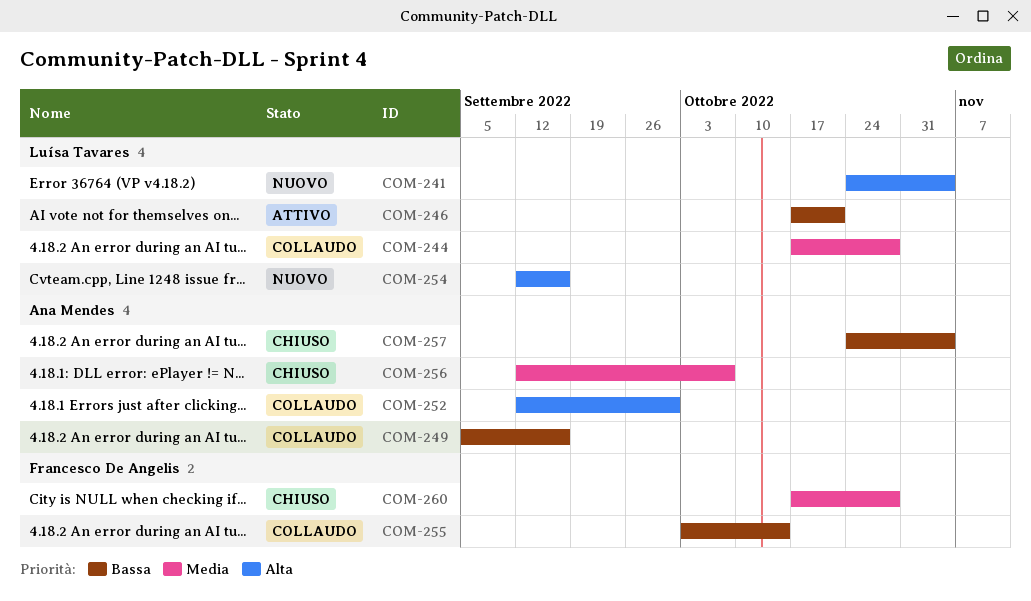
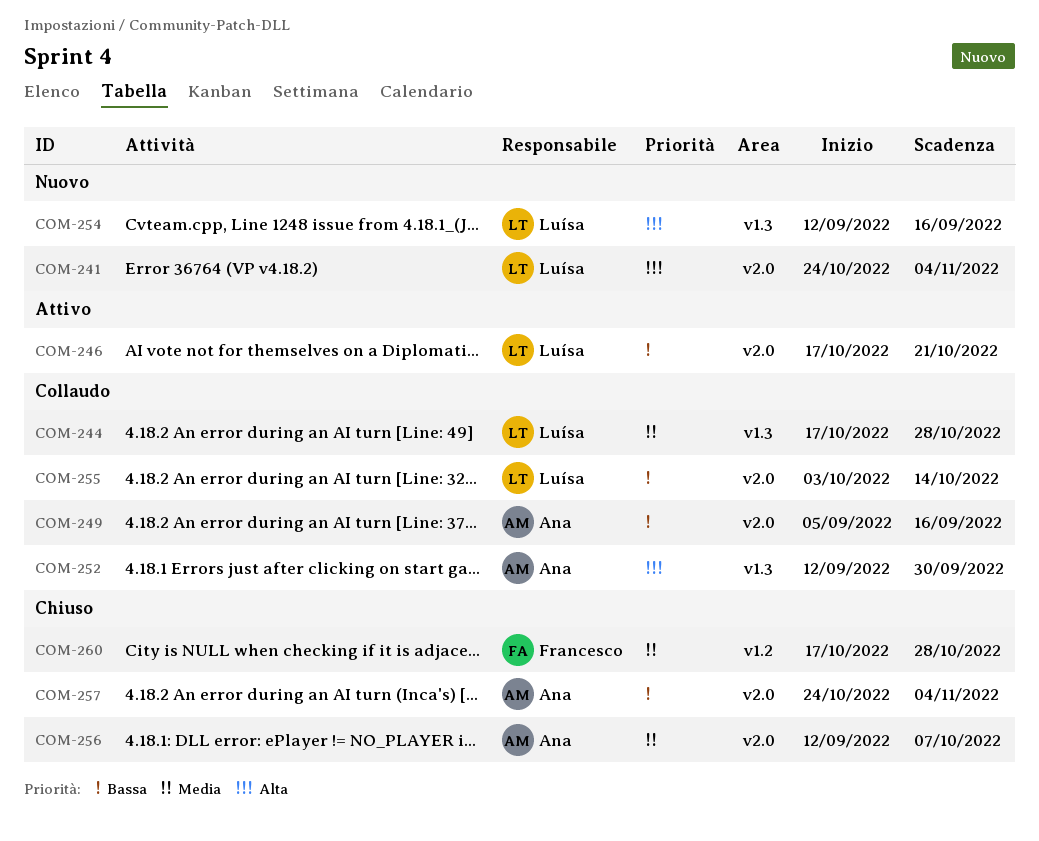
COM-255, owner: Francesco De Angelis -> Luísa Tavares

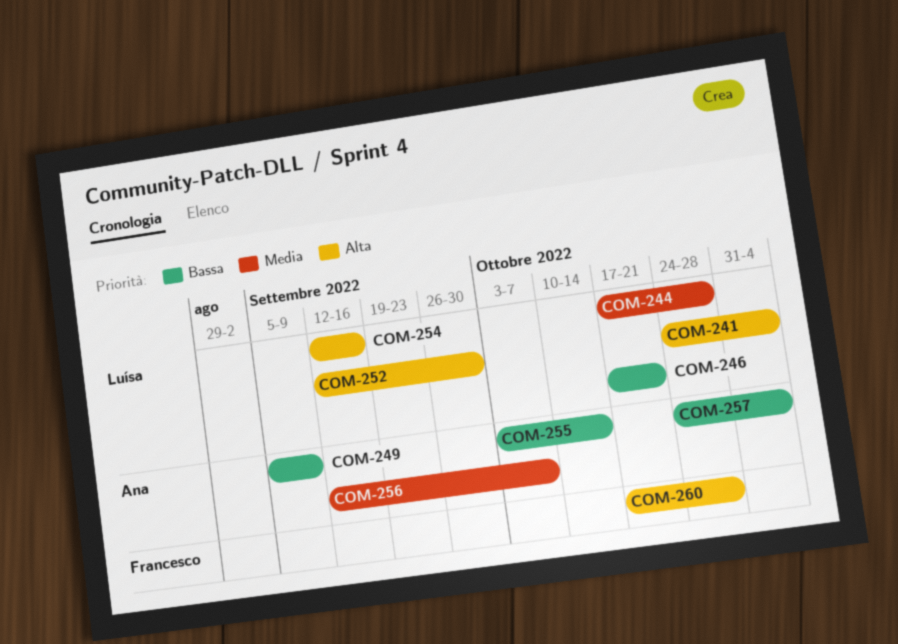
COM-249, due: Sep 16 -> Sep 9
COM-252, owner: Ana -> Luísa
COM-255, owner: Luísa -> Ana
COM-260, priority: Media -> Alta

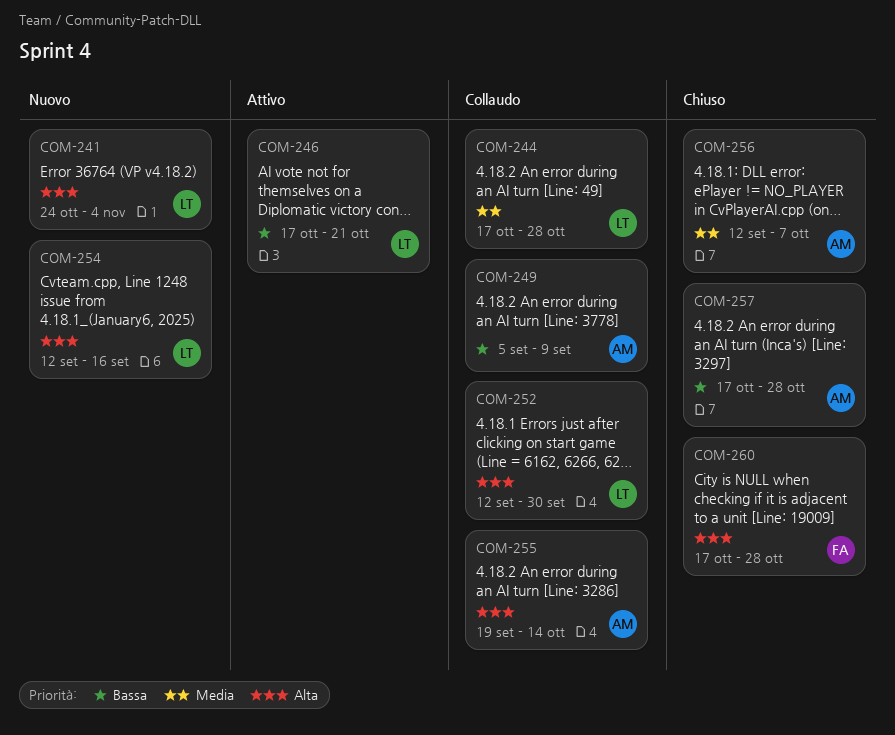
COM-255, priority: Bassa -> Alta
COM-255, start: Oct 3 -> Sep 19
COM-257, start: Oct 24 -> Oct 17
COM-257, due: Nov 4 -> Oct 28

